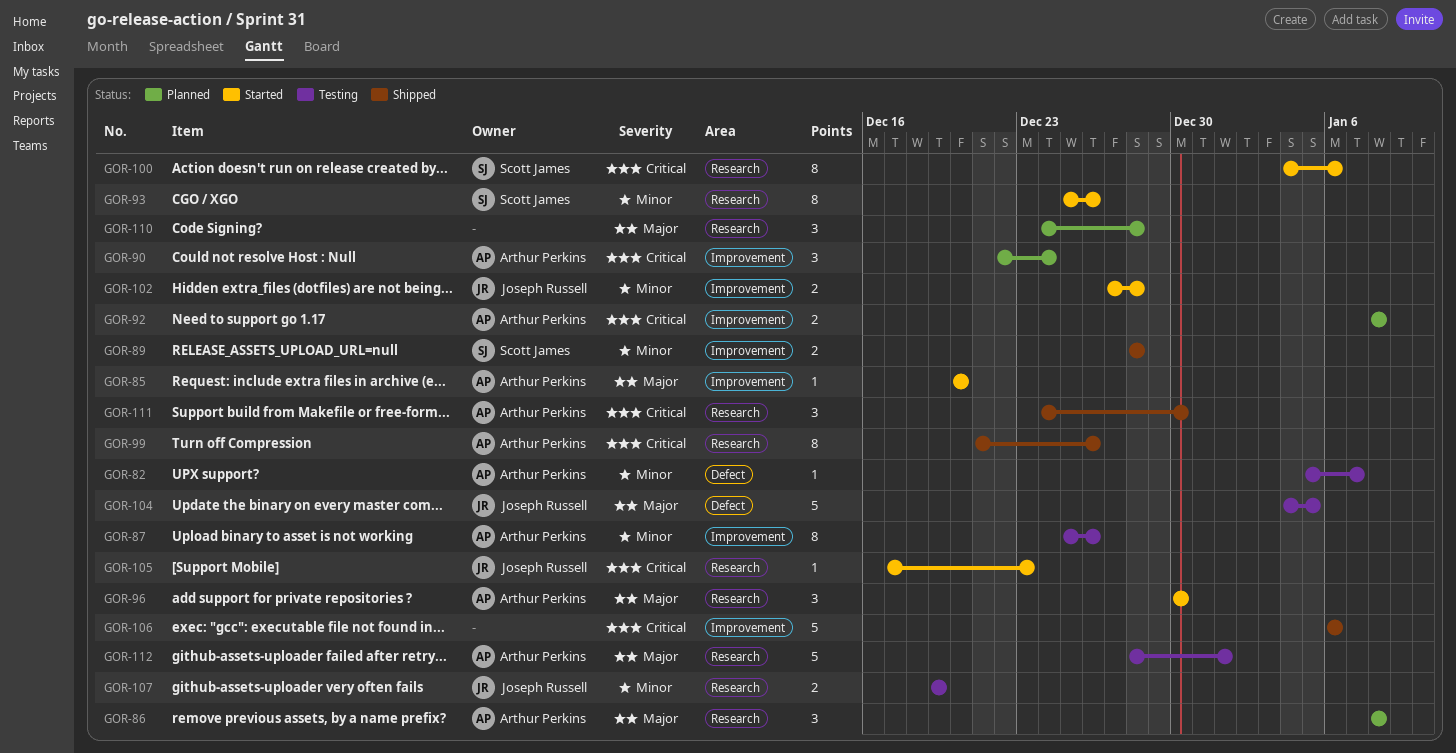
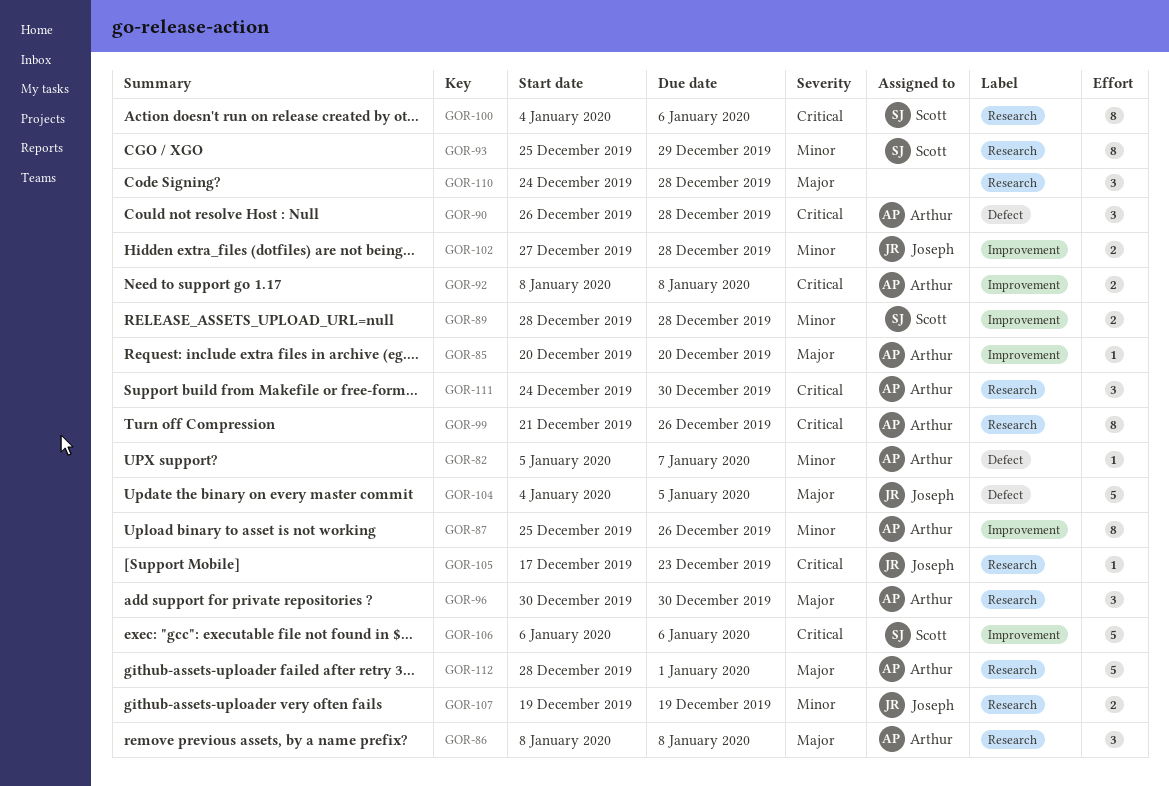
GOR-90, label: Improvement -> Defect
GOR-90, start: Dec 22 -> Dec 26
GOR-90, due: Dec 24 -> Dec 28
GOR-93, due: Dec 26 -> Dec 29
GOR-106, owner: none -> Scott James

